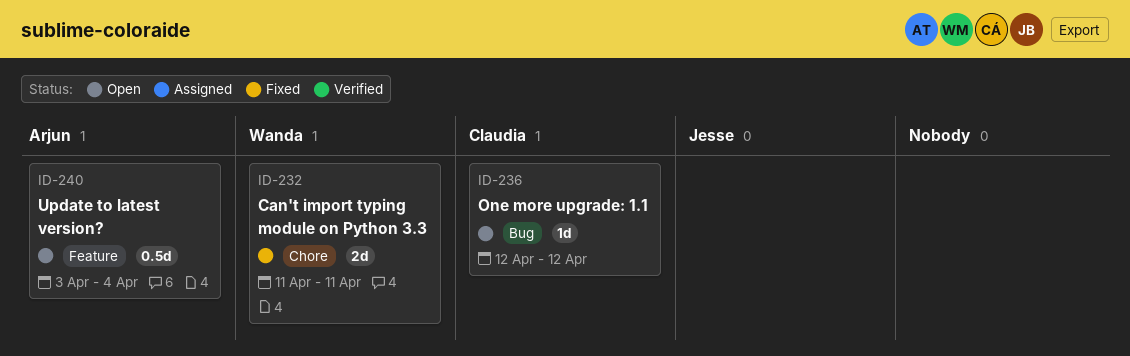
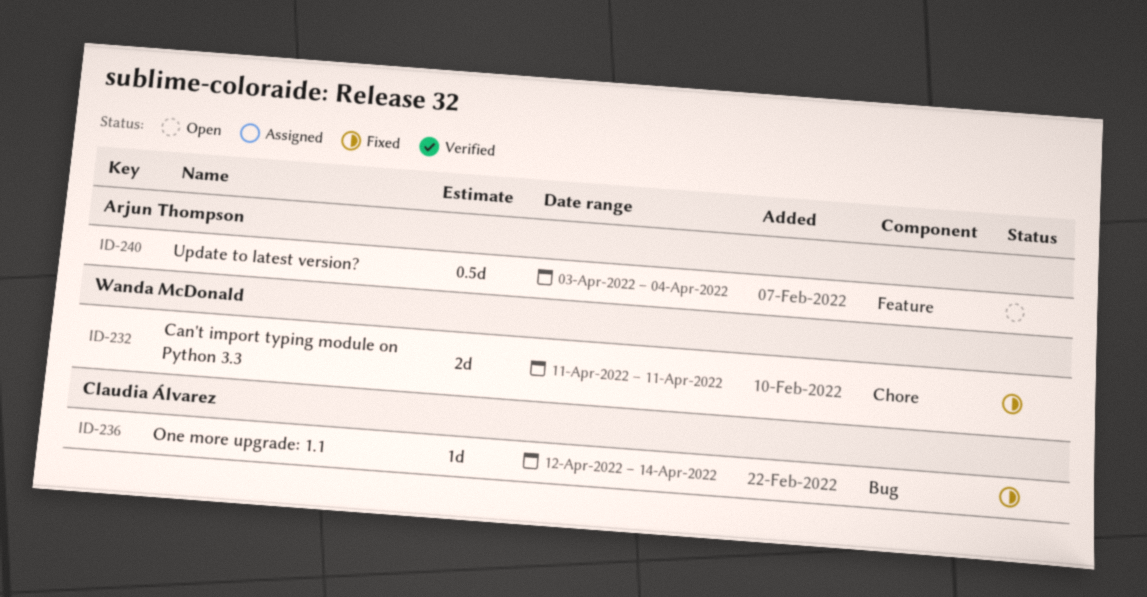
ID-236, status: Open -> Fixed
ID-236, due: Apr 12 -> Apr 14

